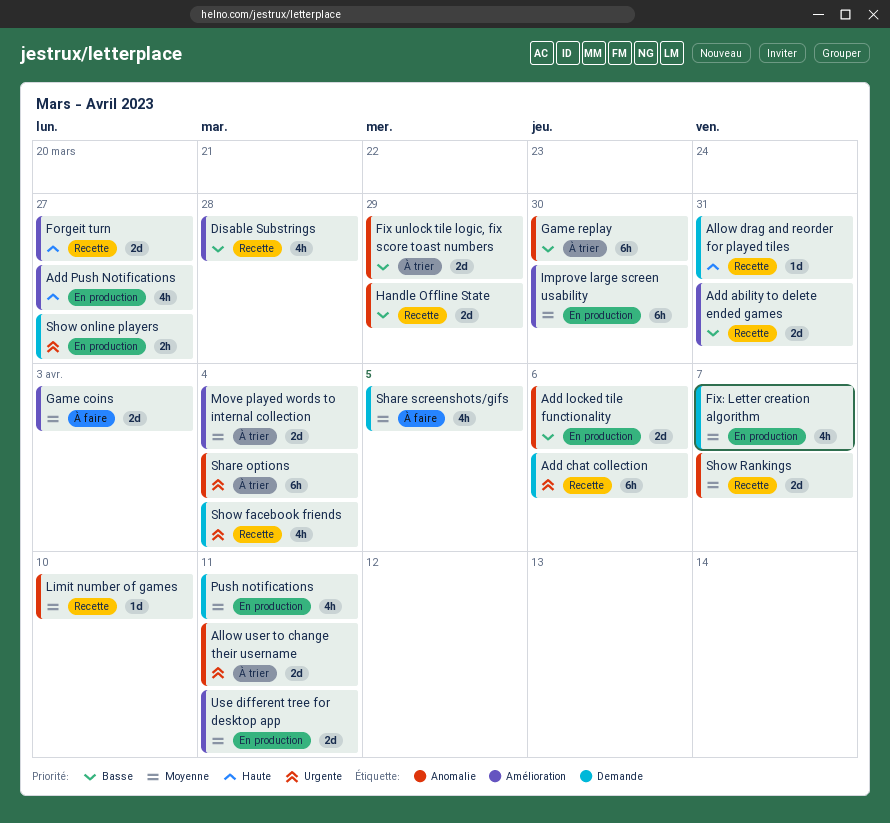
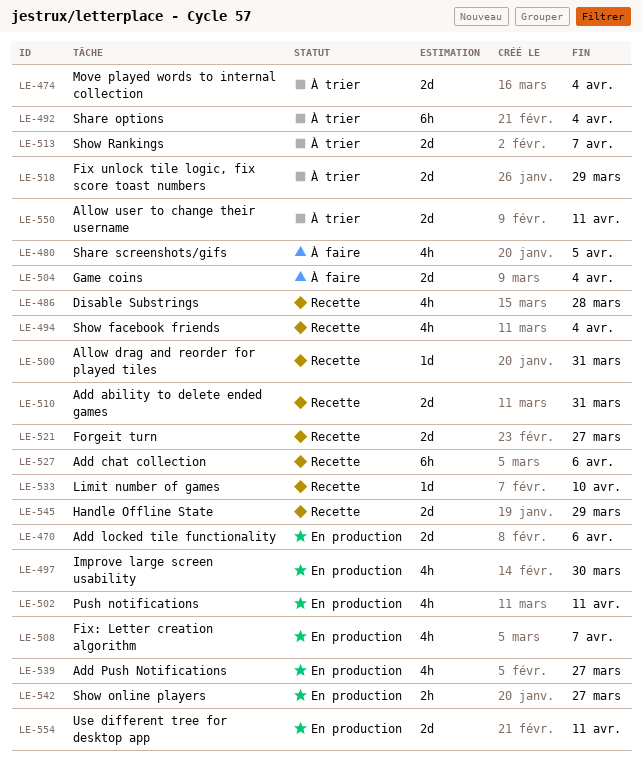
Game coins, due: Apr 3 -> Apr 4
Game replay: present -> none
Improve large screen usability, estimate: 6h -> 4h
Show Rankings, status: Recette -> À trier

